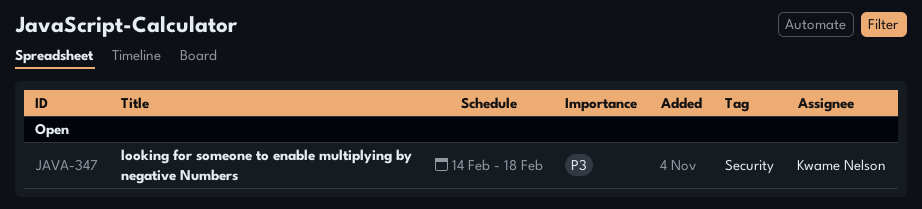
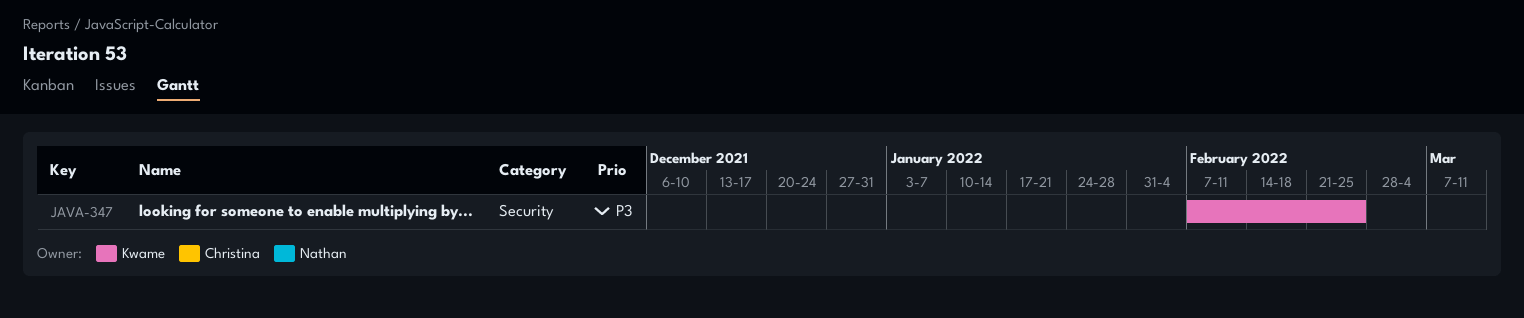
JAVA-347, start: Feb 14 -> Feb 7
JAVA-347, due: Feb 18 -> Feb 25

